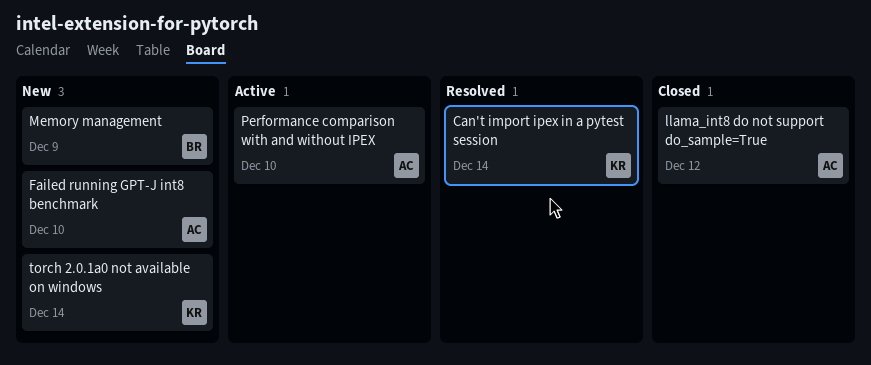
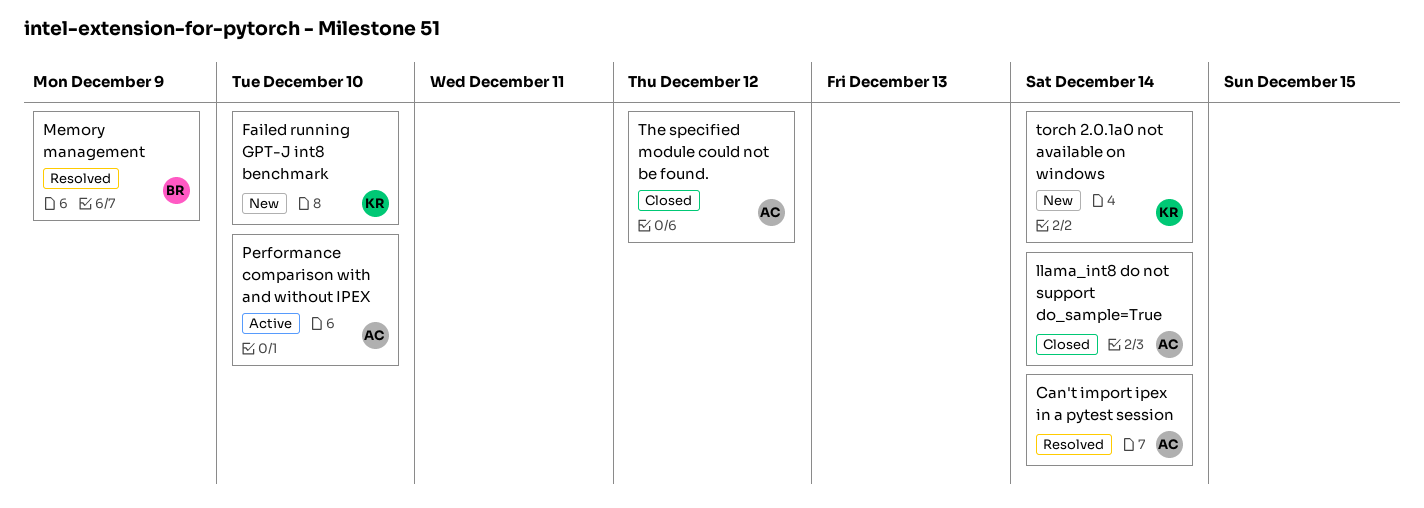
Can't import ipex in a pytest session, owner: KR -> AC
Failed running GPT-J int8 benchmark, owner: AC -> KR
llama_int8 do not support do_sample=True, due: Dec 12 -> Dec 14
Memory management, status: New -> Resolved
The specified module could not be found.: none -> present

